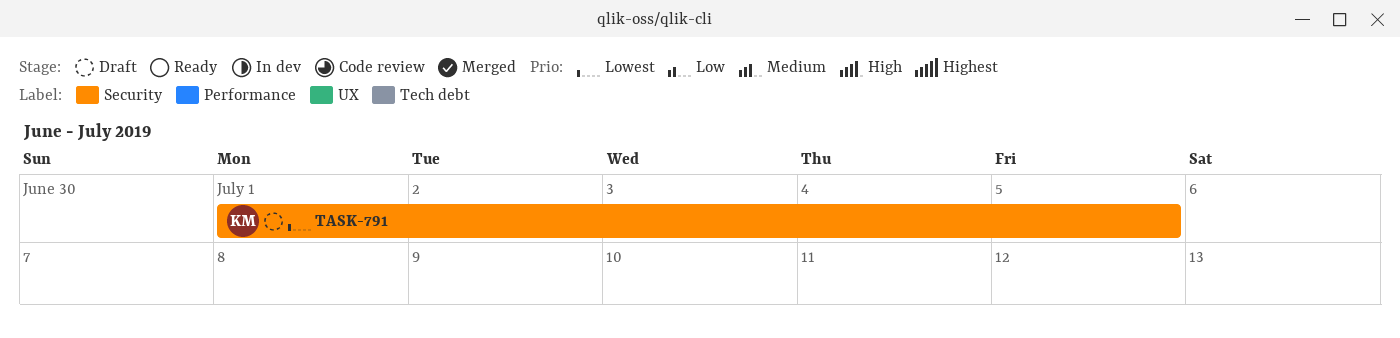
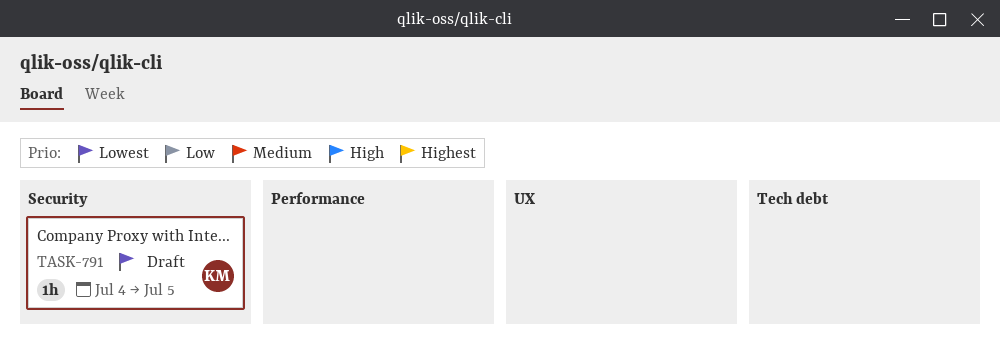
TASK-791, start: Jul 1 -> Jul 4

